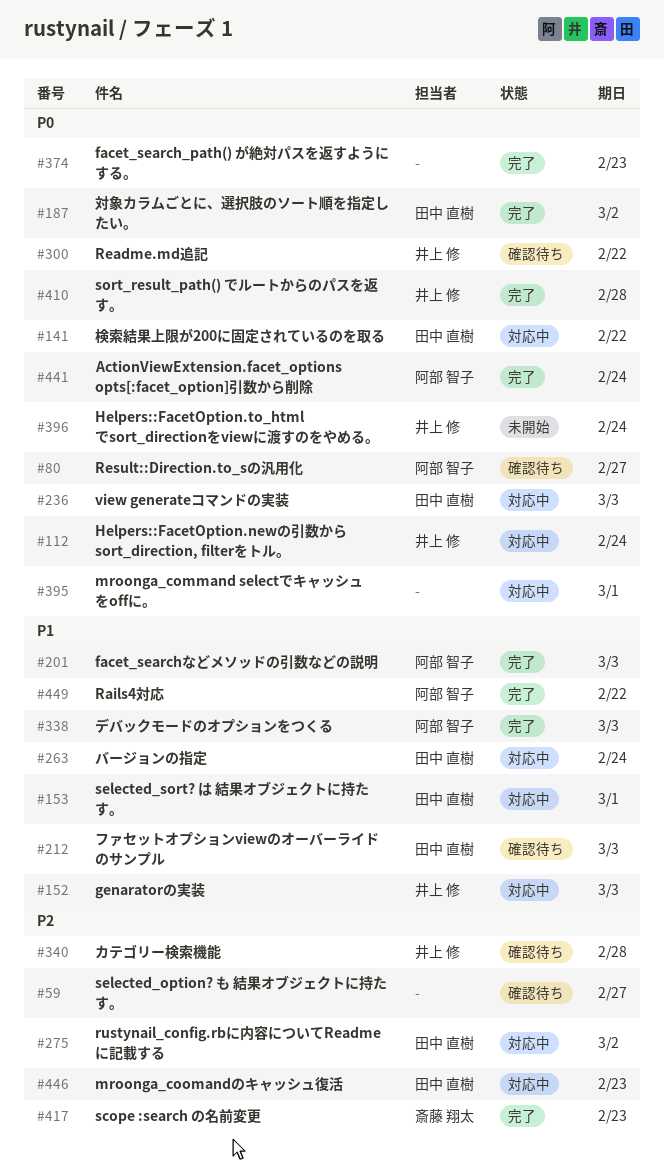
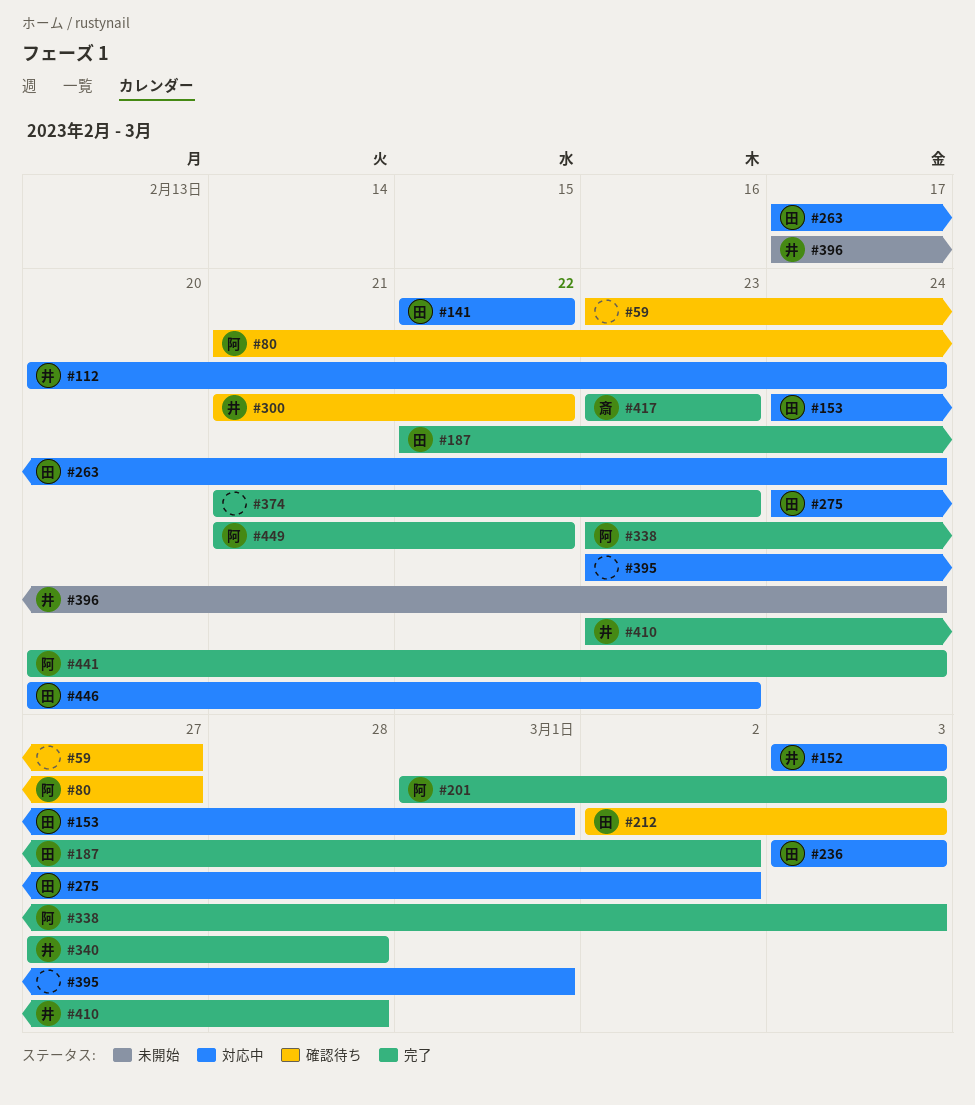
#340, status: 確認待ち -> 完了

